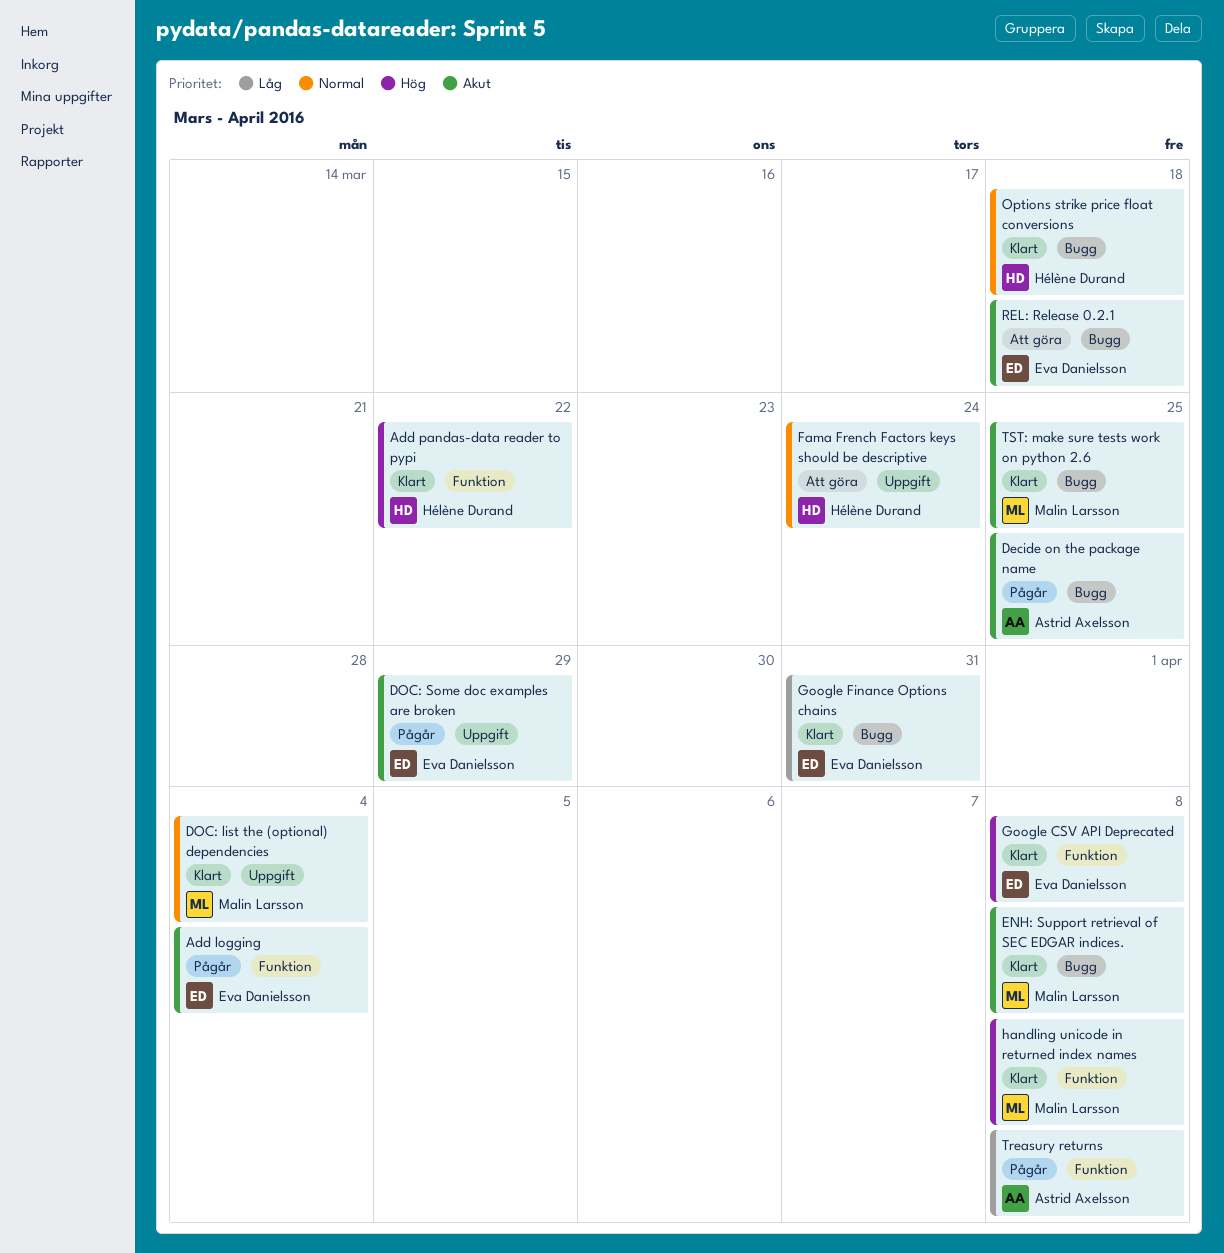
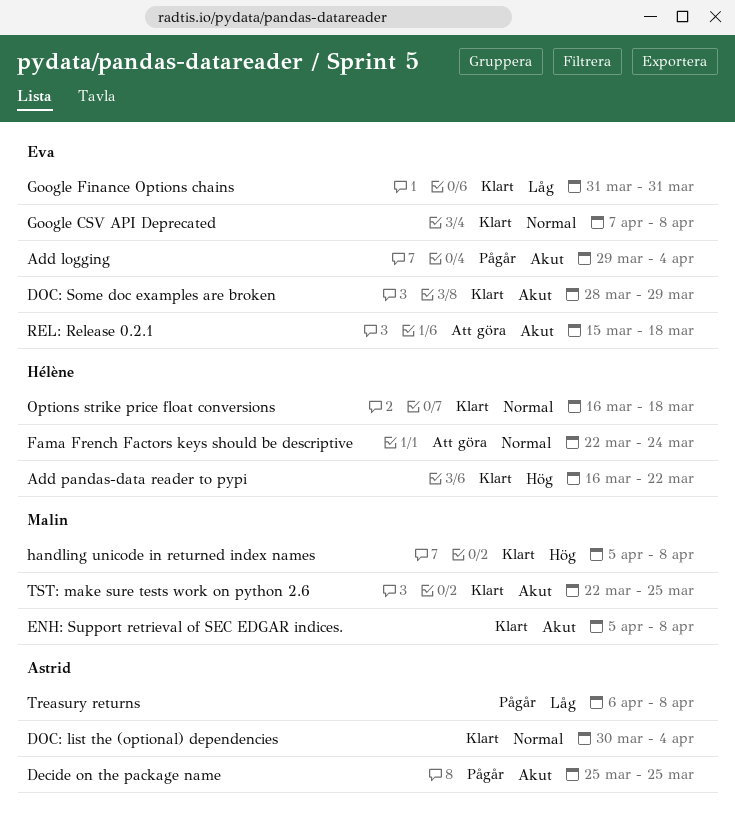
DOC: list the (optional) dependencies, owner: Malin Larsson -> Astrid Axelsson
DOC: Some doc examples are broken, status: Pågår -> Klart
Google CSV API Deprecated, priority: Hög -> Normal

